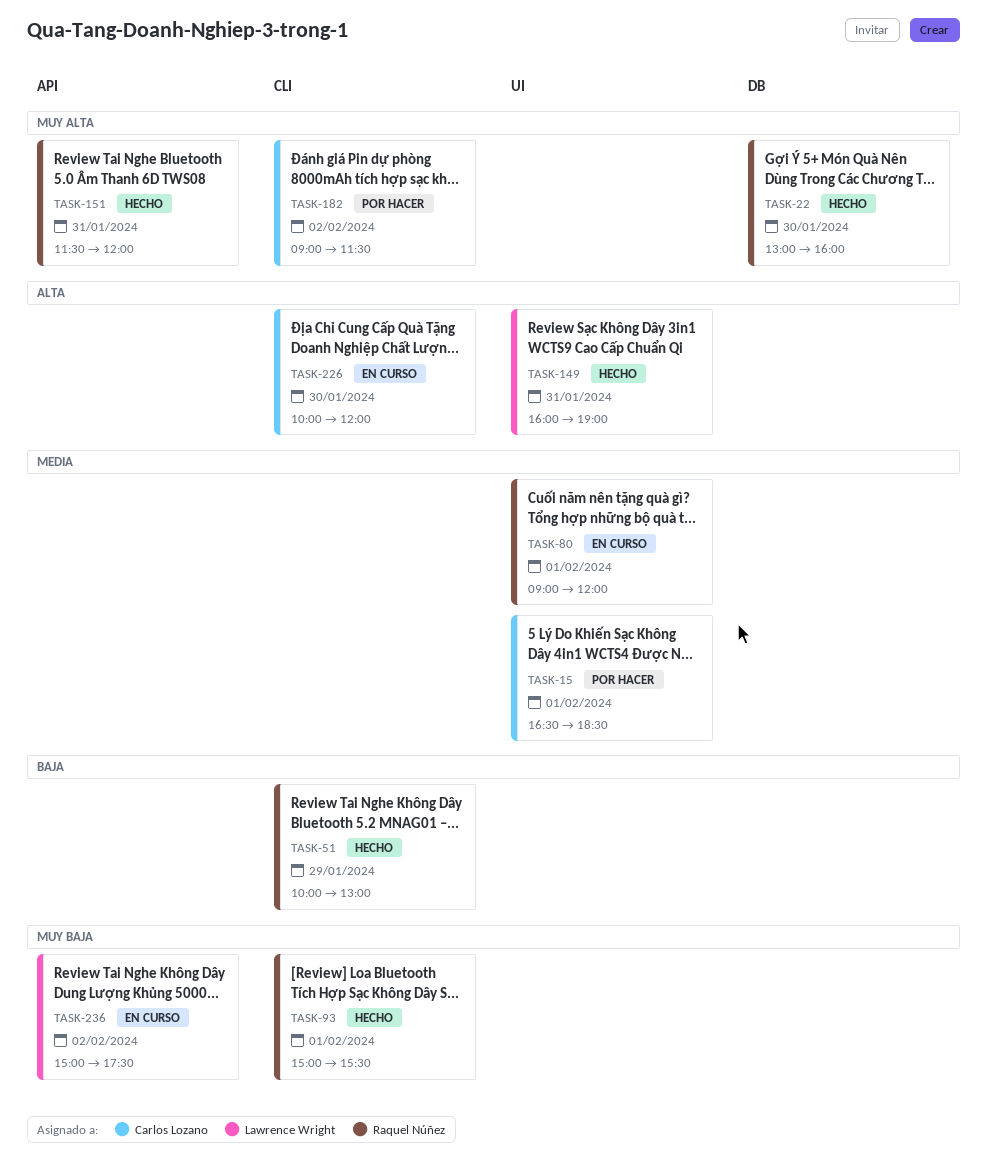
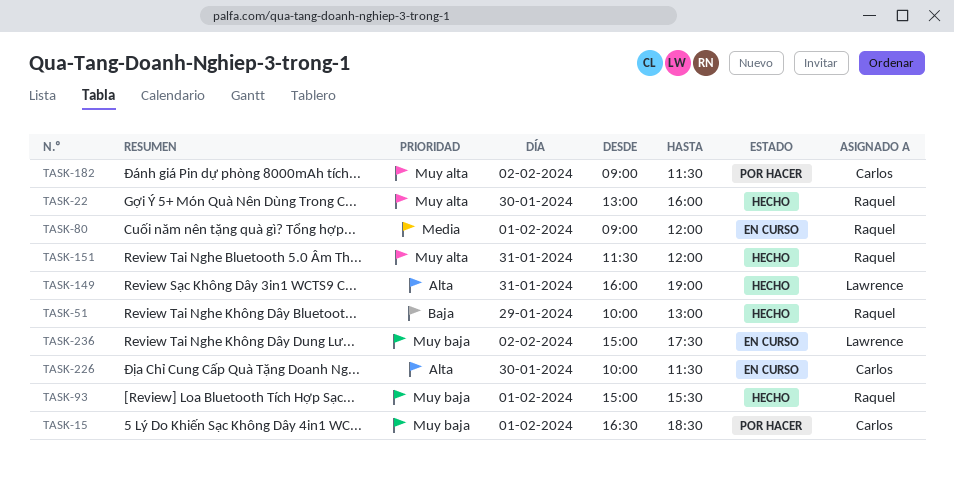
TASK-15, priority: Media -> Muy baja
TASK-226, ends: 12:00 -> 11:30

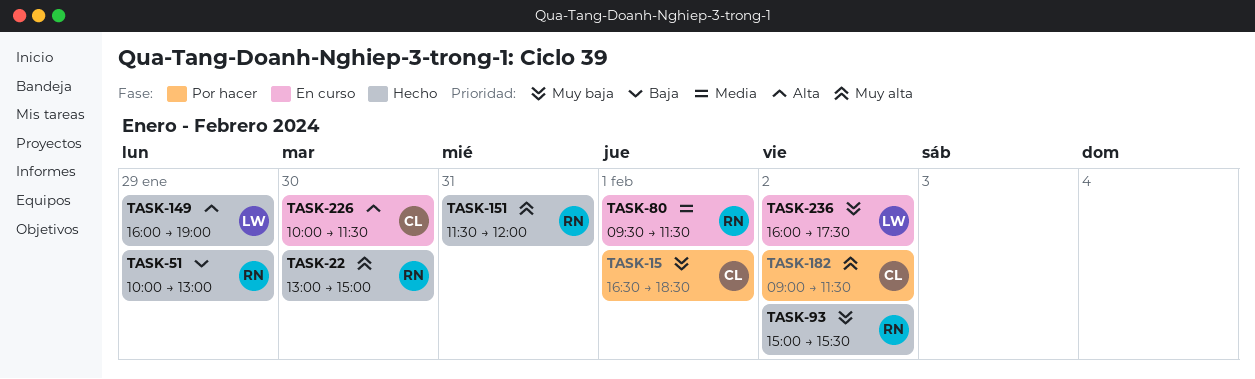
TASK-22, ends: 16:00 -> 15:00
TASK-80, begins: 09:00 -> 09:30
TASK-80, ends: 12:00 -> 11:30
TASK-93, day: Feb 1 -> Feb 2
TASK-149, day: Jan 31 -> Jan 29
TASK-236, begins: 15:00 -> 16:00

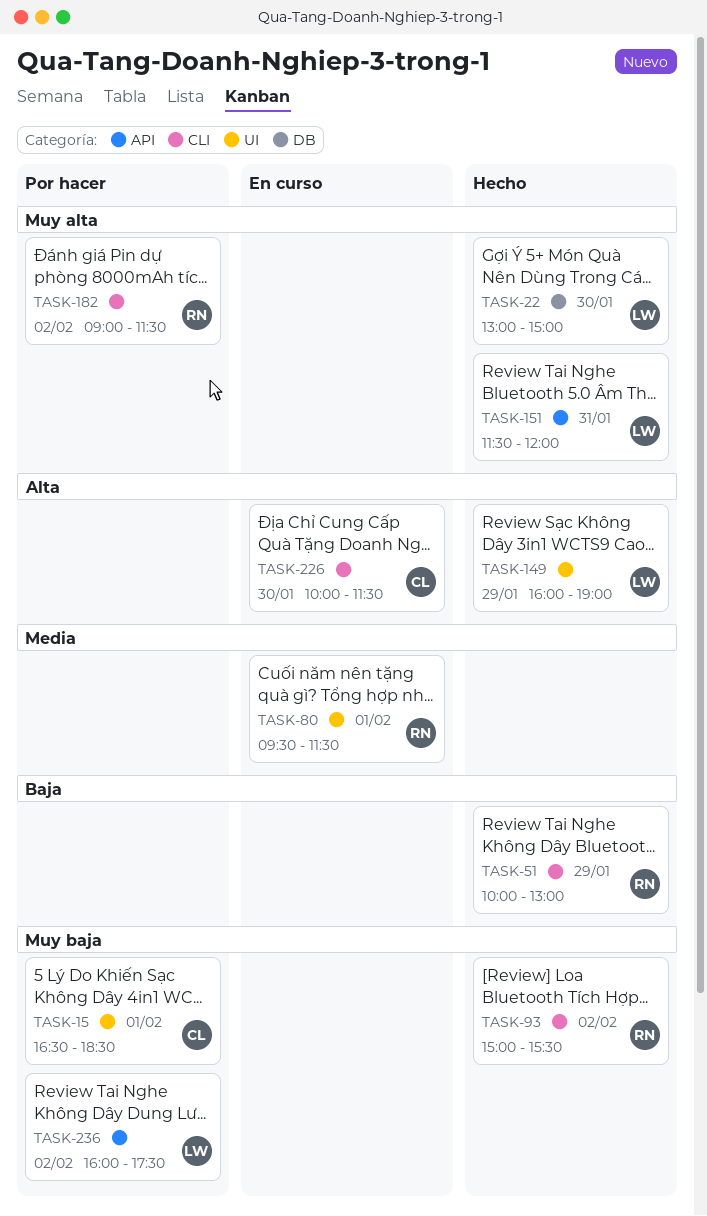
TASK-22, owner: RN -> LW
TASK-151, owner: RN -> LW
TASK-182, owner: CL -> RN
TASK-236, status: En curso -> Por hacer

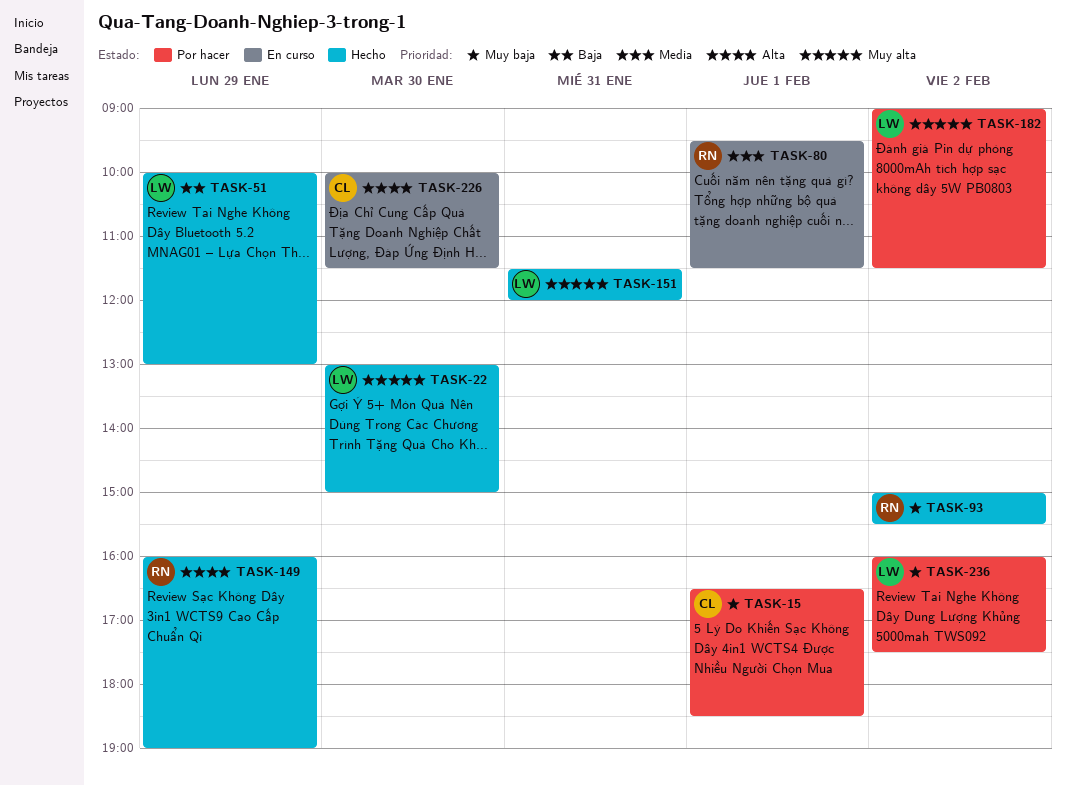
TASK-51, owner: RN -> LW
TASK-149, owner: LW -> RN
TASK-182, owner: RN -> LW

